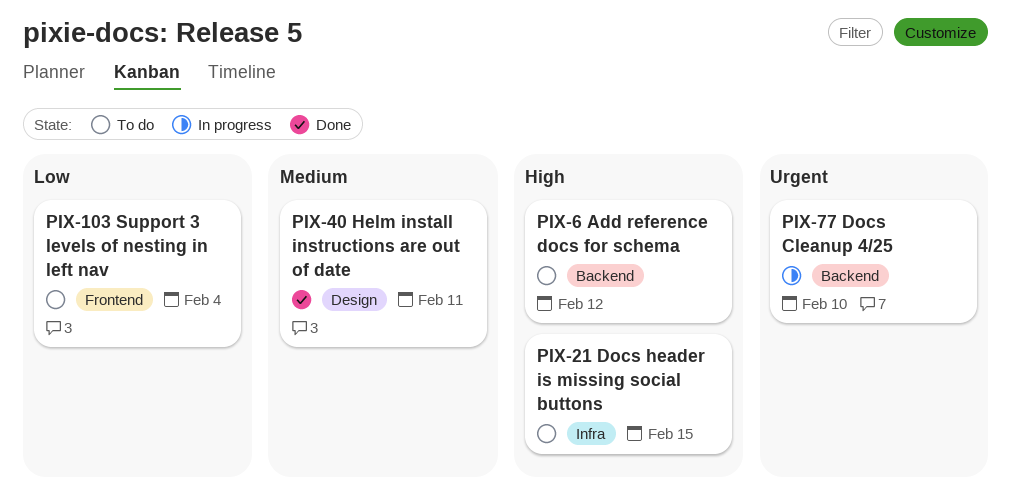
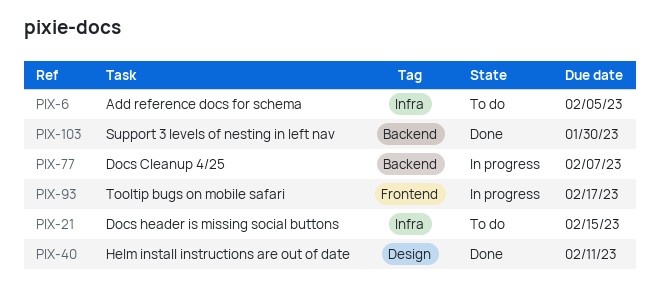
PIX-6, label: Backend -> Infra
PIX-6, due: Feb 12 -> Feb 5
PIX-77, due: Feb 10 -> Feb 7
PIX-93: none -> present
PIX-103, status: To do -> Done
PIX-103, label: Frontend -> Backend
PIX-103, due: Feb 4 -> Jan 30

